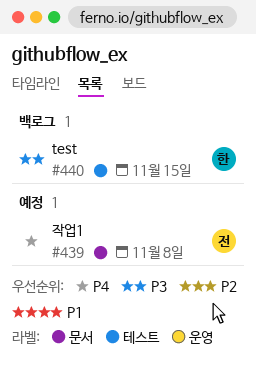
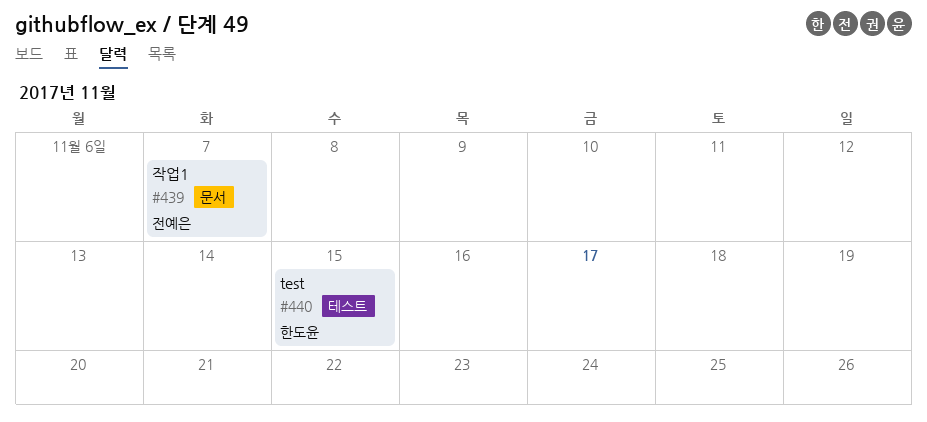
#439, due: Nov 8 -> Nov 7

